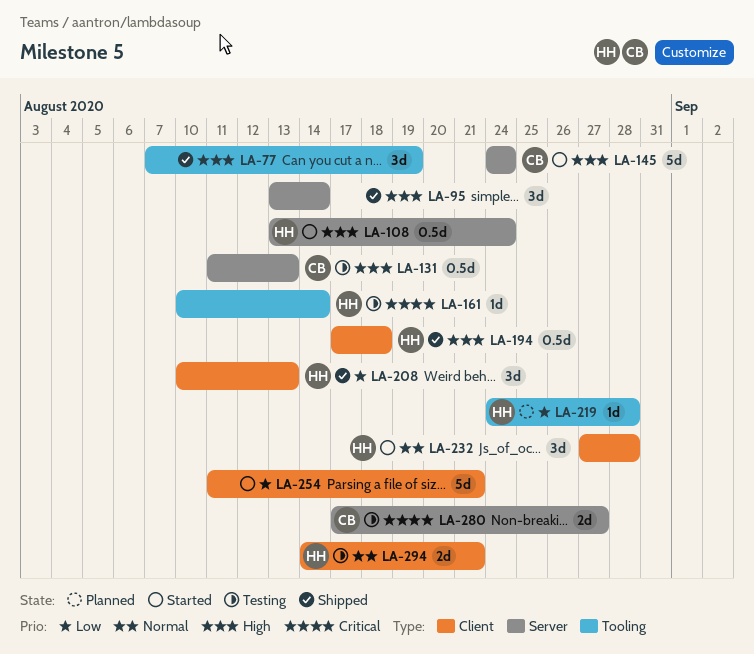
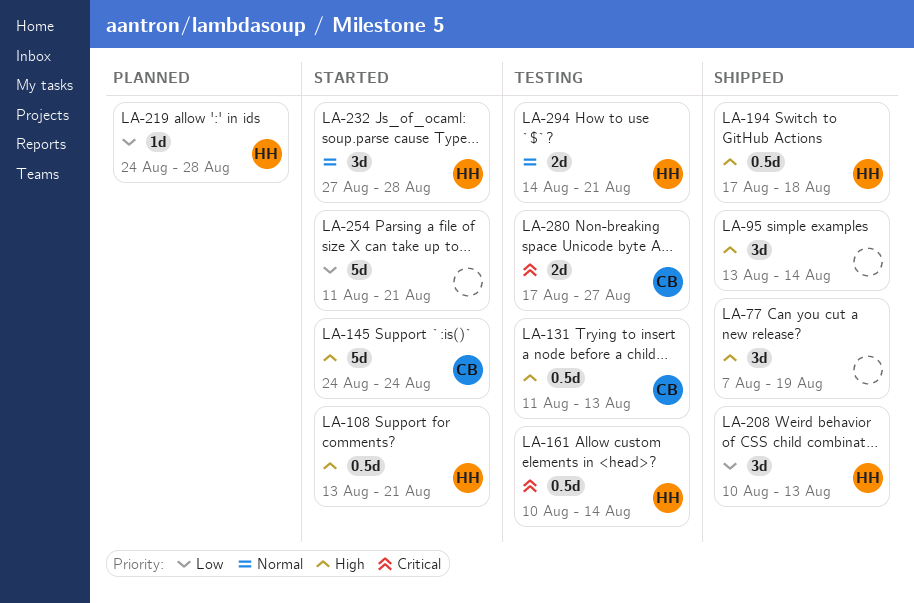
LA-108, due: Aug 24 -> Aug 21
LA-161, estimate: 1d -> 0.5d

